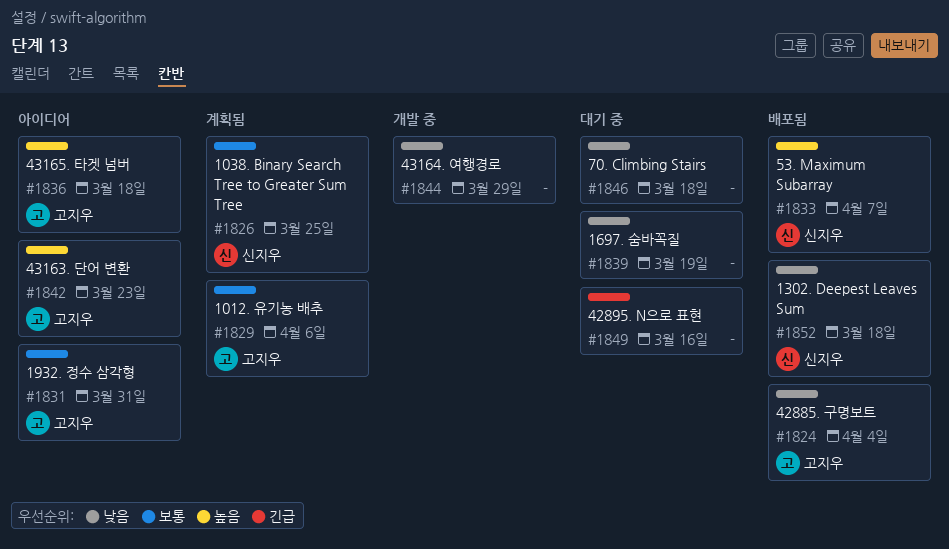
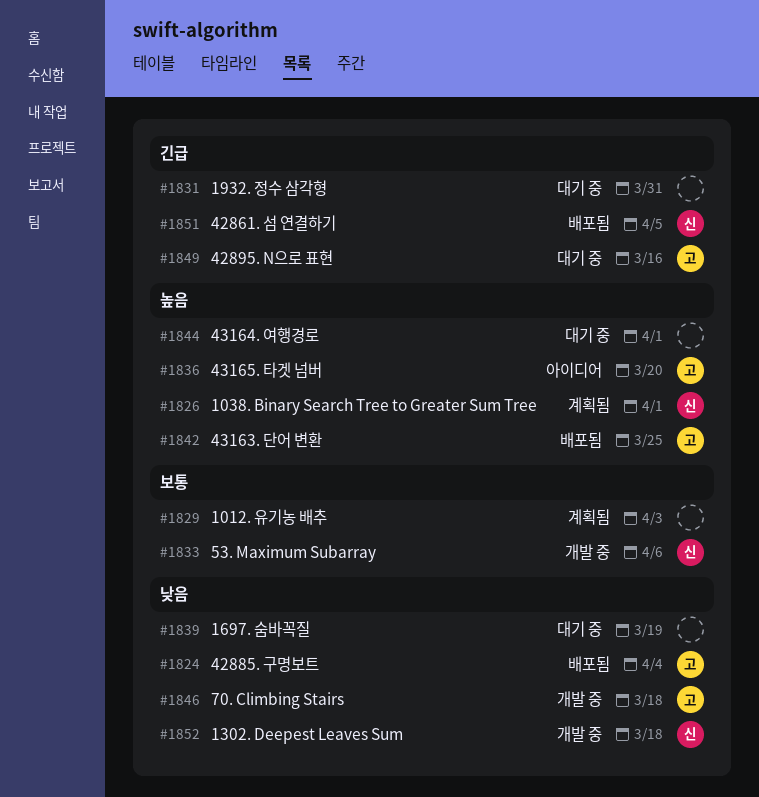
#1826, priority: 보통 -> 높음
#1826, due: Mar 25 -> Apr 1
#1829, owner: 고지우 -> none
#1829, due: Apr 6 -> Apr 3
#1831, status: 아이디어 -> 대기 중
#1831, owner: 고지우 -> none
#1831, priority: 보통 -> 긴급
#1833, status: 배포됨 -> 개발 중
#1833, priority: 높음 -> 보통
#1833, due: Apr 7 -> Apr 6
#1836, due: Mar 18 -> Mar 20
#1842, status: 아이디어 -> 배포됨
#1842, due: Mar 23 -> Mar 25
#1844, status: 개발 중 -> 대기 중
#1844, priority: 낮음 -> 높음
#1844, due: Mar 29 -> Apr 1
#1846, status: 대기 중 -> 개발 중
#1846, owner: none -> 고지우
#1849, owner: none -> 고지우
#1851: none -> present
#1852, status: 배포됨 -> 개발 중

